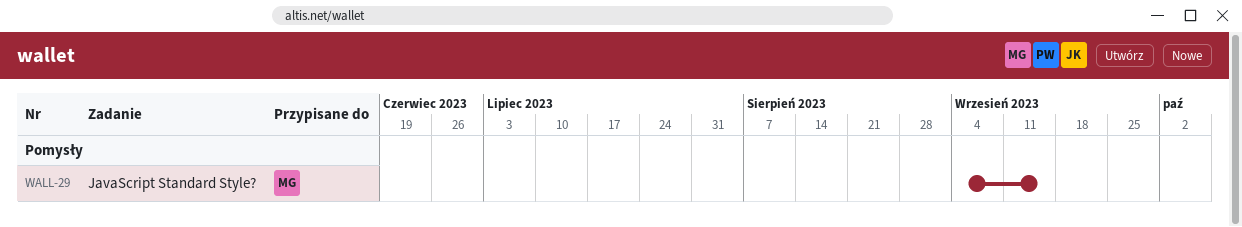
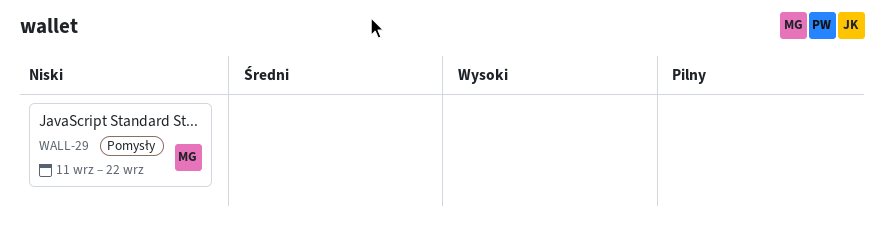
WALL-29, start: Sep 4 -> Sep 11
WALL-29, due: Sep 15 -> Sep 22

